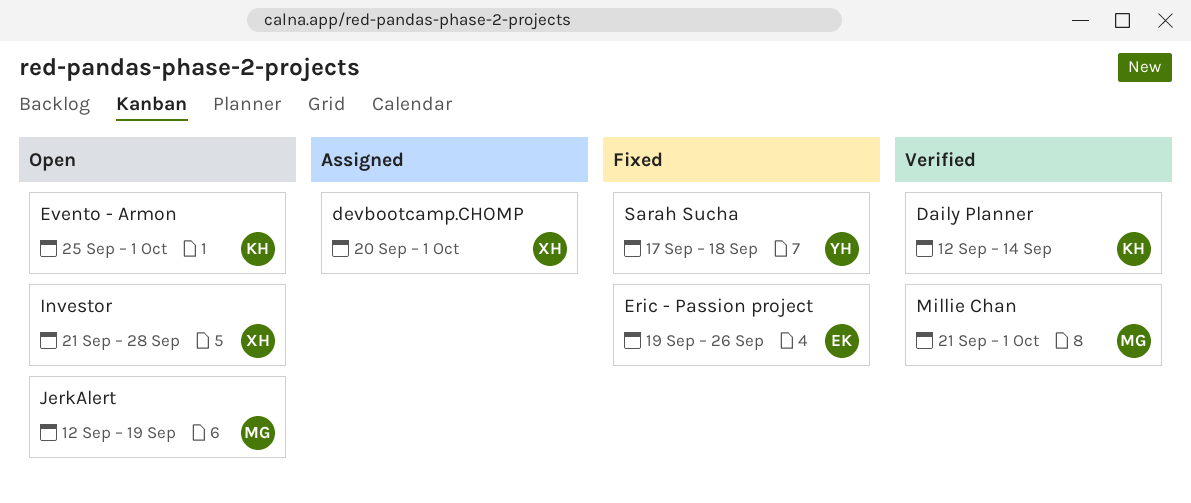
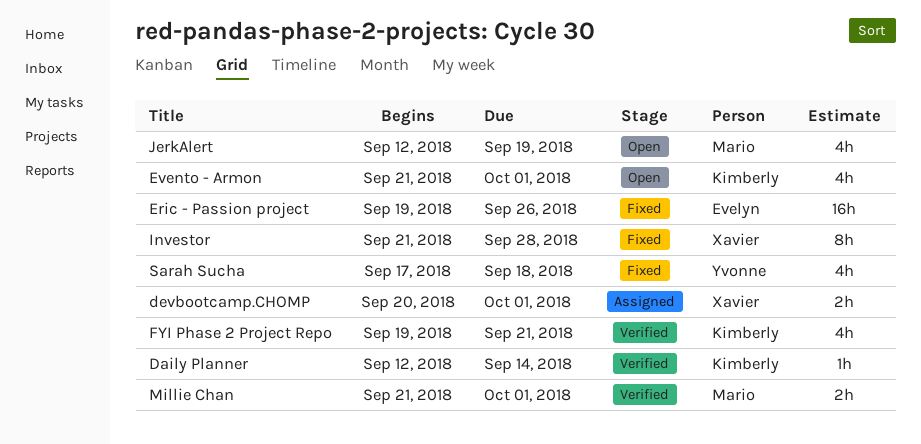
Evento - Armon, start: Sep 25 -> Sep 21
FYI Phase 2 Project Repo: none -> present
Investor, status: Open -> Fixed

